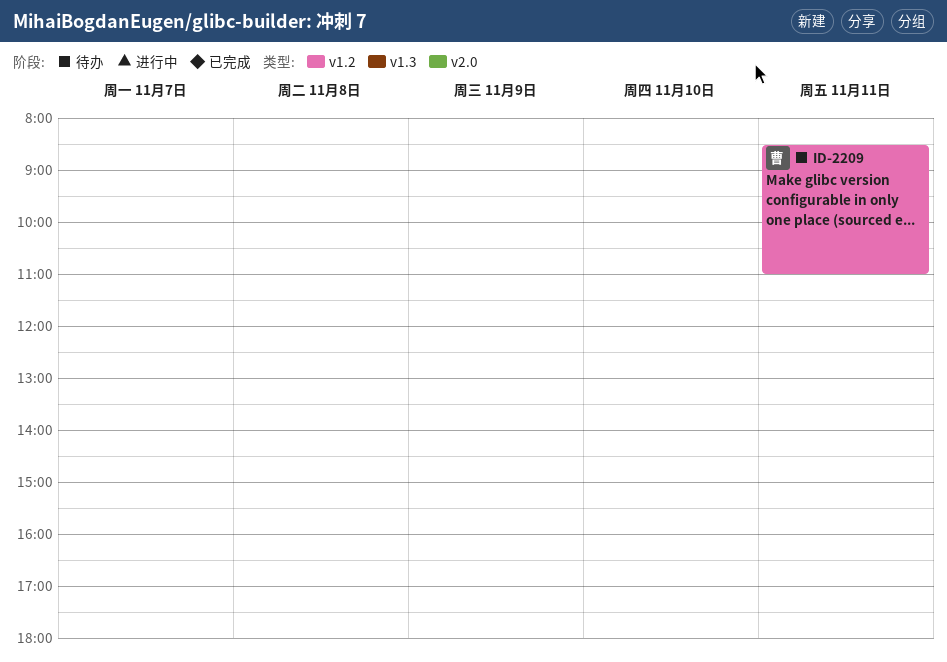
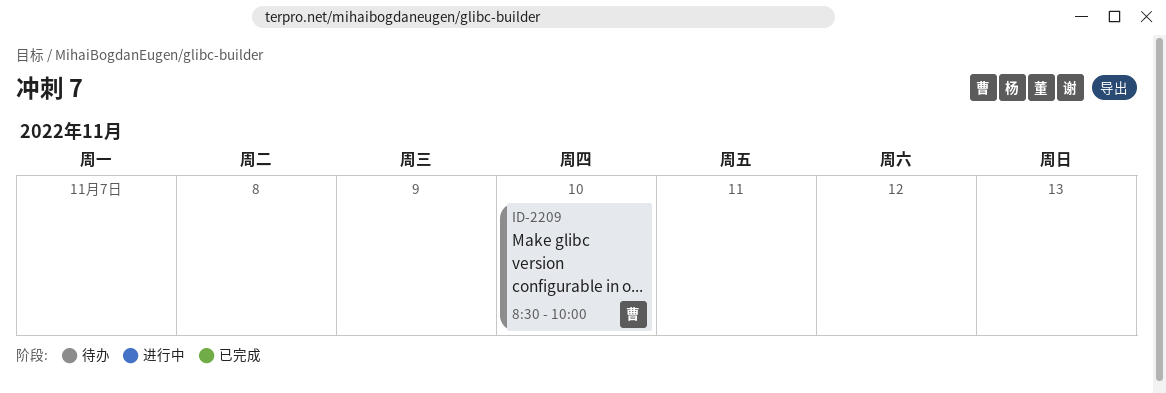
ID-2209, day: Nov 11 -> Nov 10
ID-2209, ends: 11:00 -> 10:00

